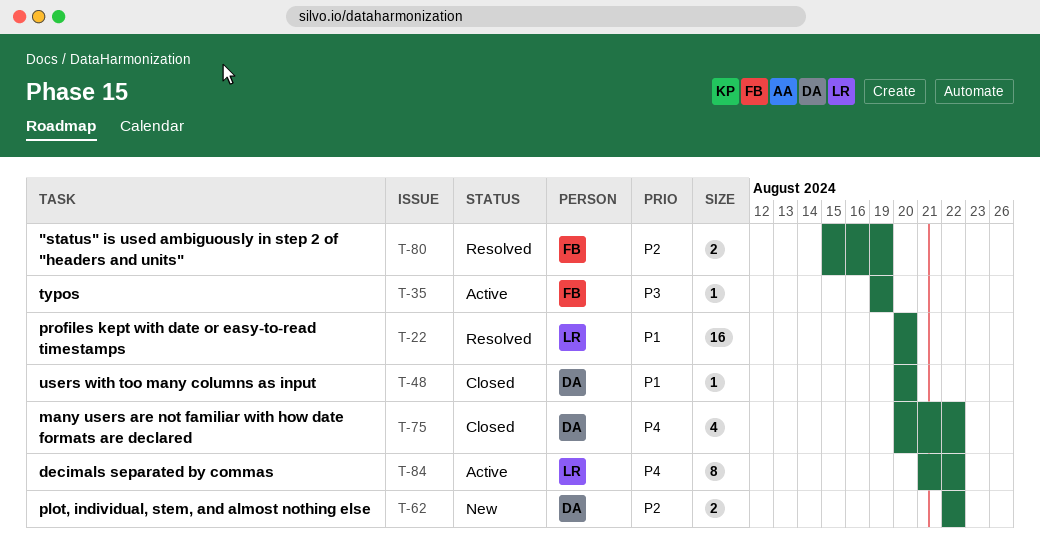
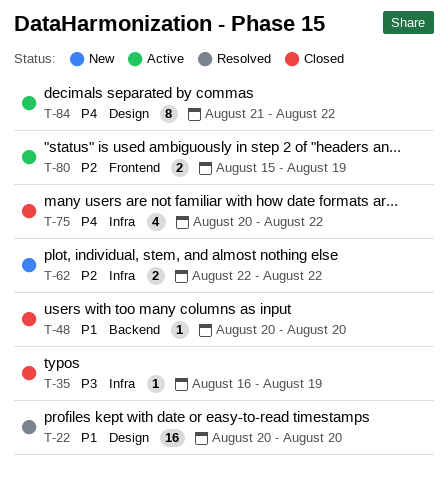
T-35, status: Active -> Closed
T-35, start: Aug 19 -> Aug 16
T-80, status: Resolved -> Active

